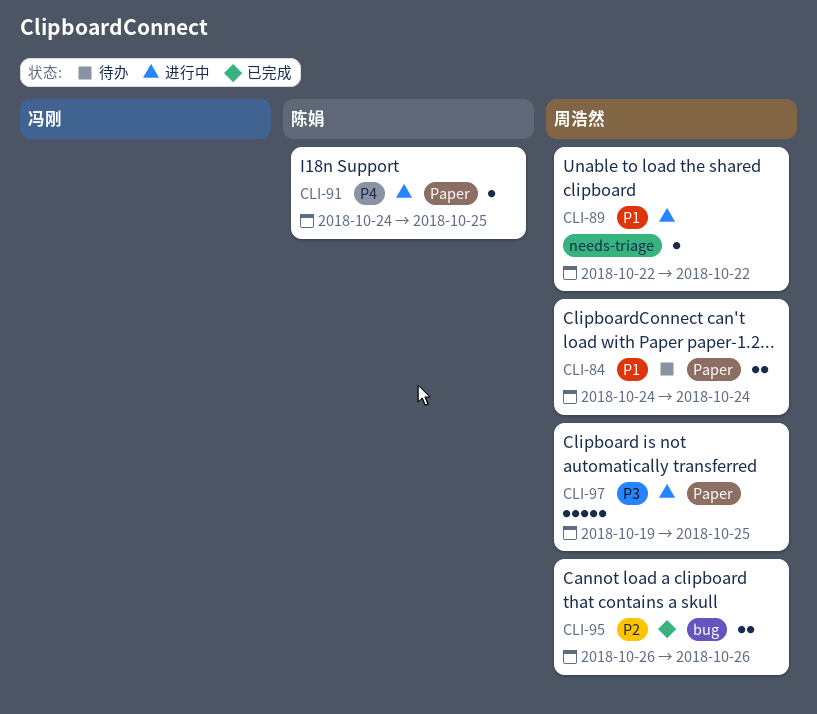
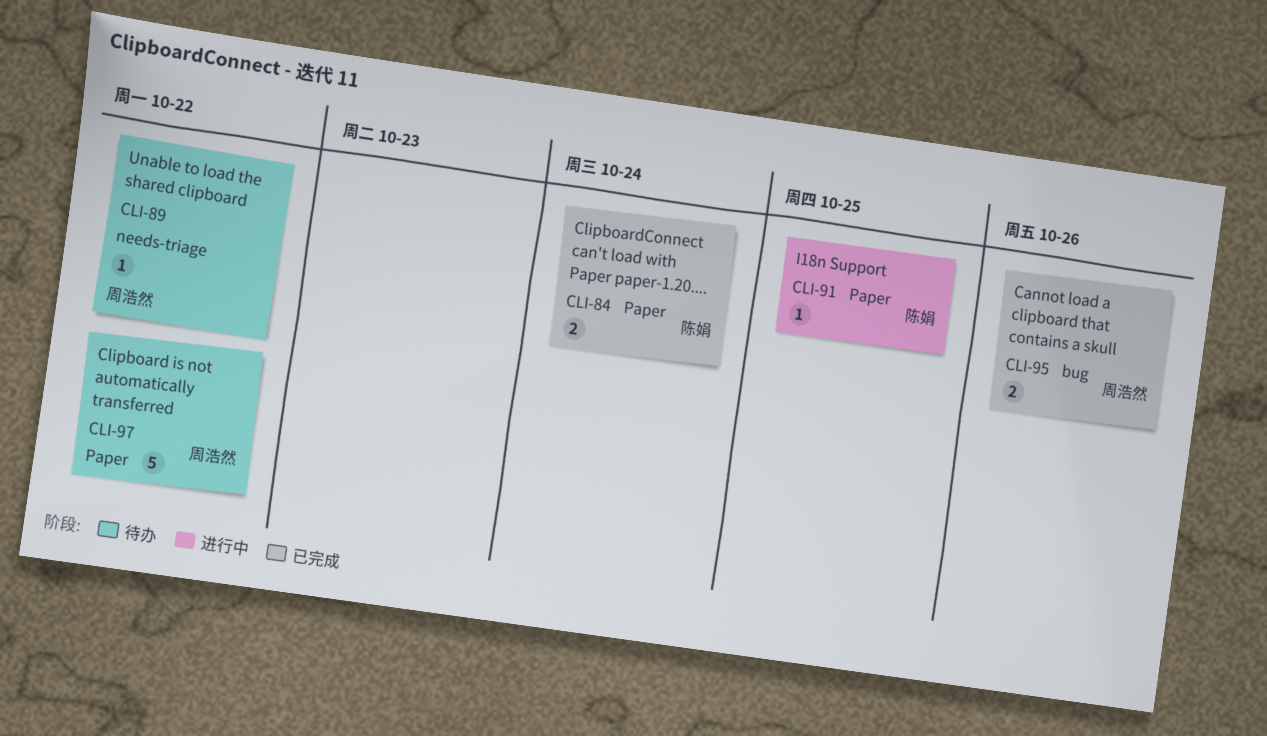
CLI-84, status: 待办 -> 已完成
CLI-84, owner: 周浩然 -> 陈娟
CLI-89, status: 进行中 -> 待办
CLI-97, status: 进行中 -> 待办
CLI-97, due: Oct 25 -> Oct 22

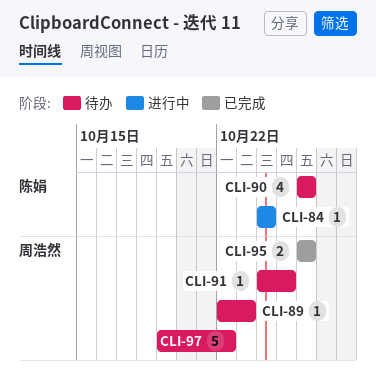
CLI-84, status: 已完成 -> 进行中
CLI-84, estimate: 2 -> 1
CLI-89, due: Oct 22 -> Oct 23
CLI-90: none -> present
CLI-91, status: 进行中 -> 待办
CLI-91, owner: 陈娟 -> 周浩然

